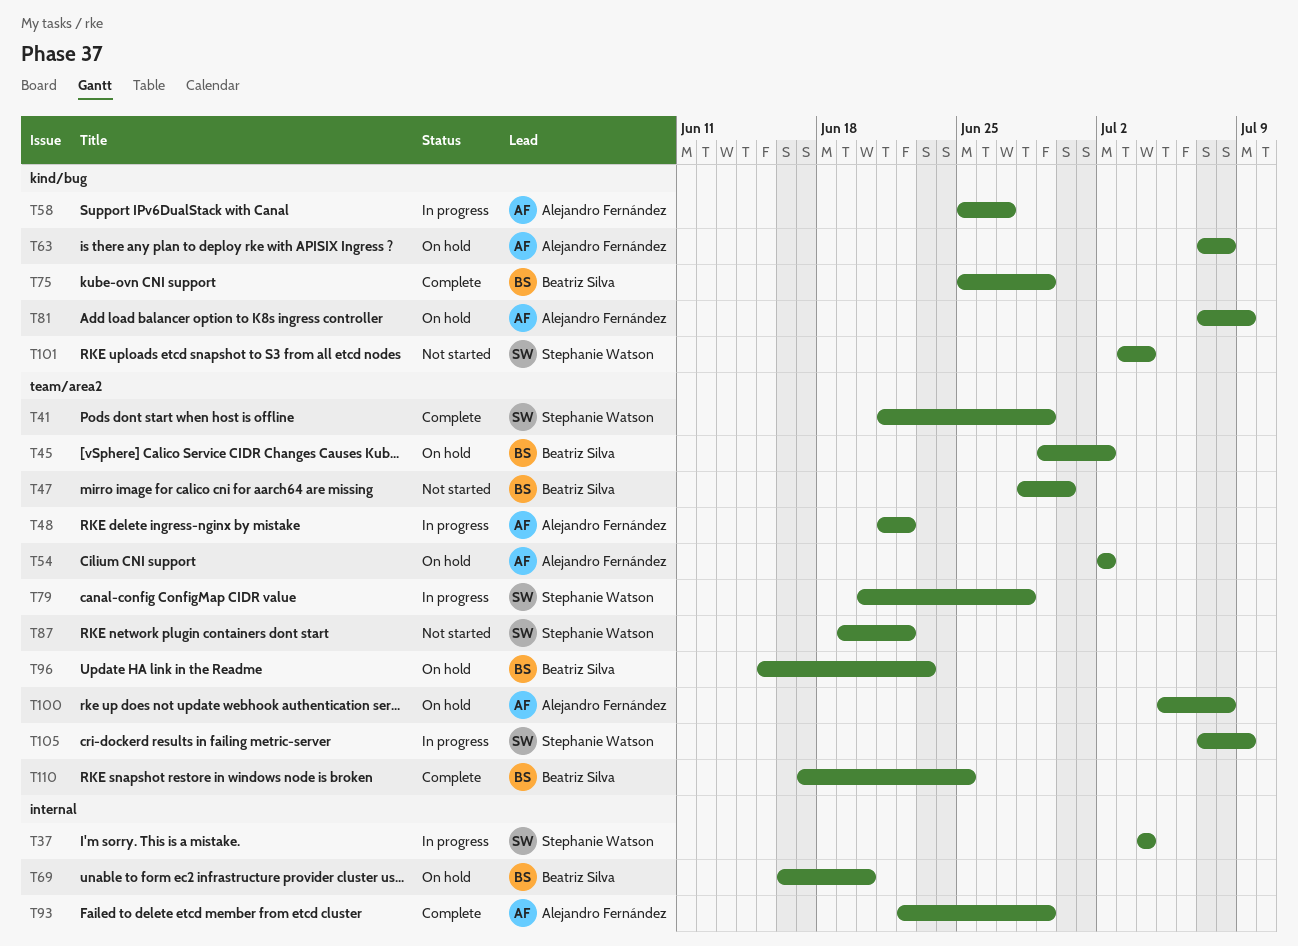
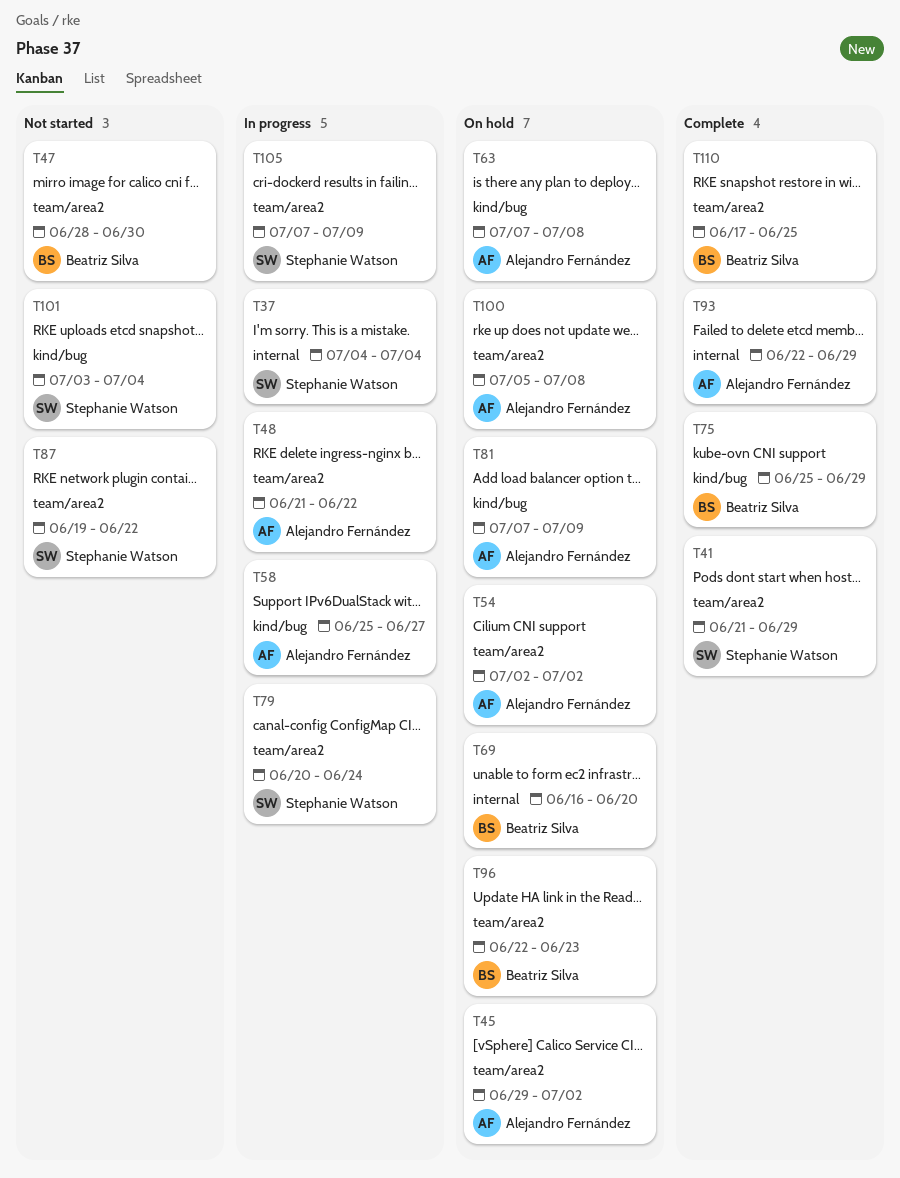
T45, owner: Beatriz Silva -> Alejandro Fernández
T79, due: Jun 28 -> Jun 24
T96, start: Jun 15 -> Jun 22

